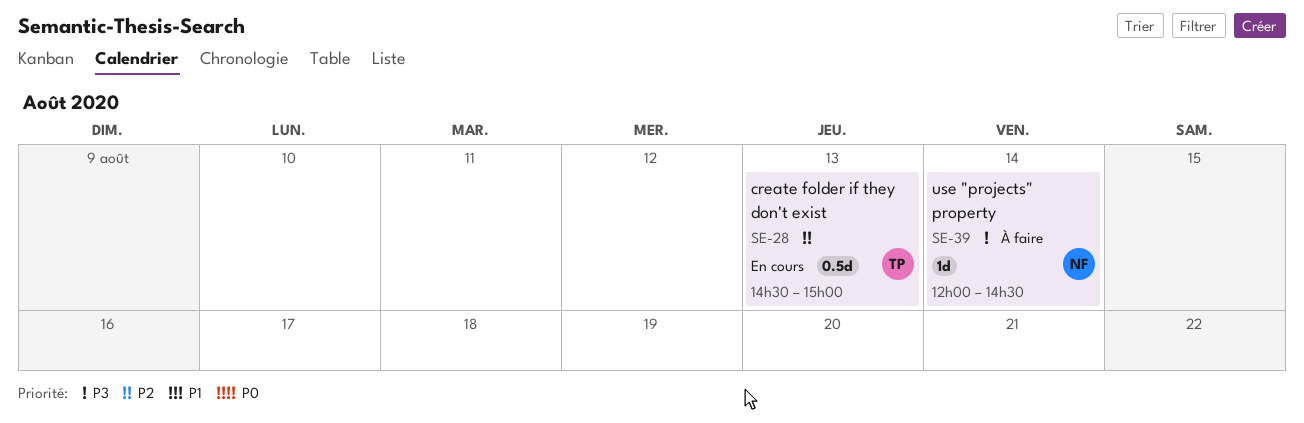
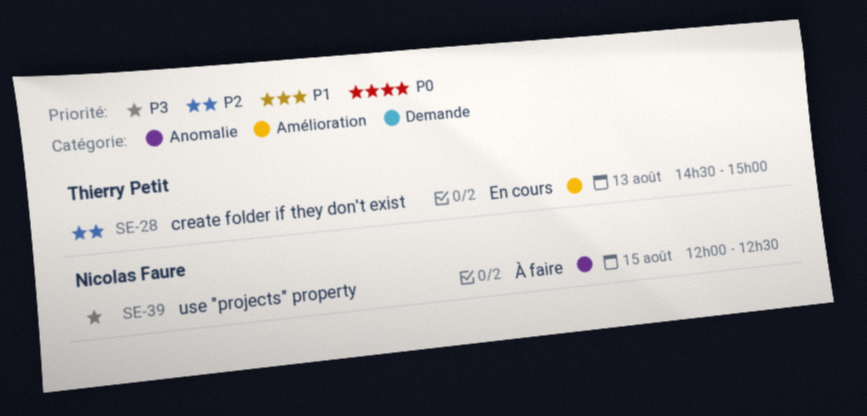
SE-39, day: Aug 14 -> Aug 15
SE-39, ends: 14:30 -> 12:30

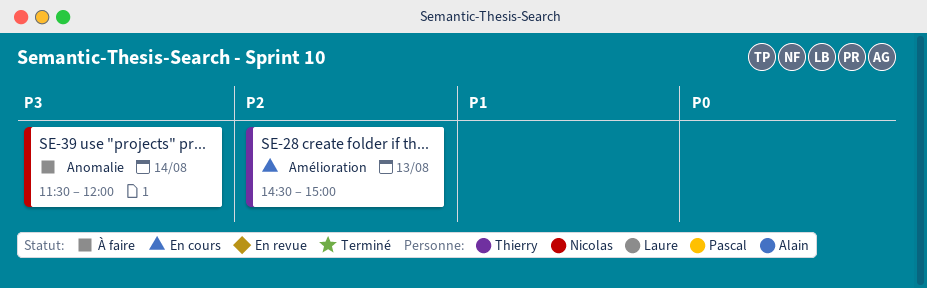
SE-39, day: Aug 15 -> Aug 14
SE-39, begins: 12:00 -> 11:30
SE-39, ends: 12:30 -> 12:00

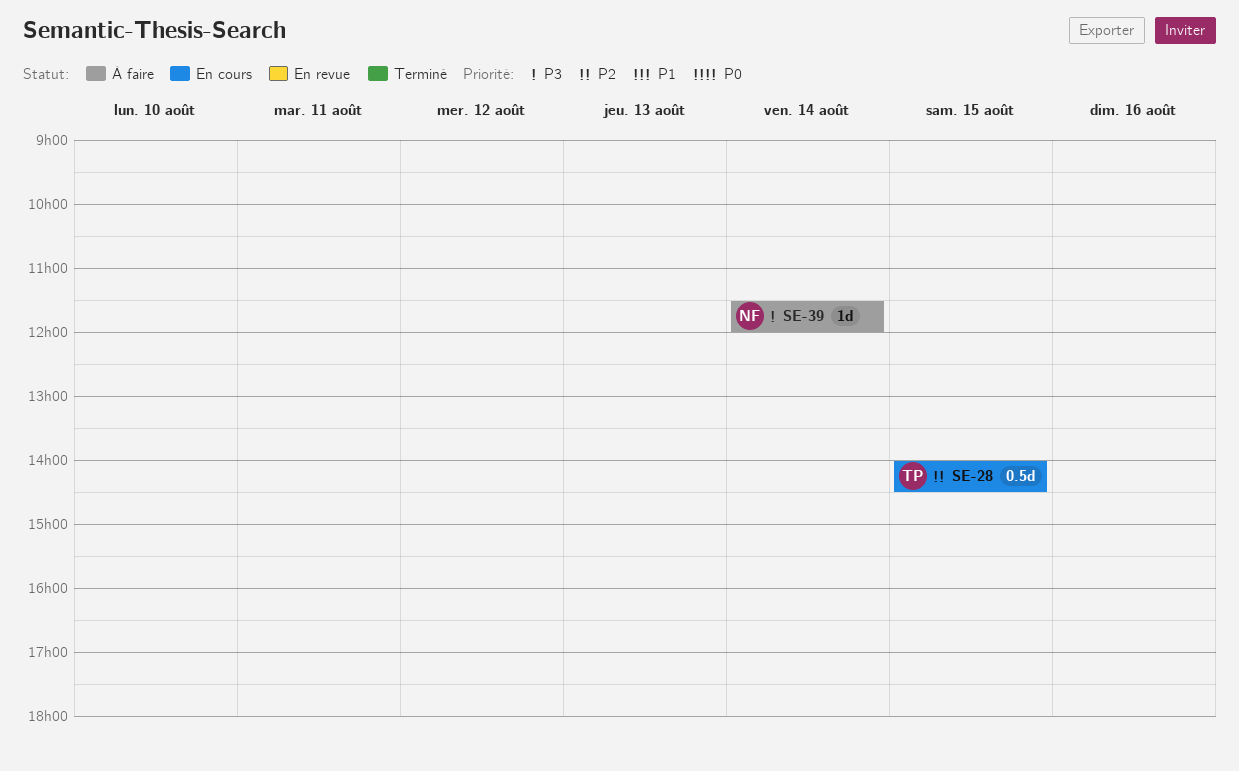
SE-28, day: Aug 13 -> Aug 15
SE-28, begins: 14:30 -> 14:00
SE-28, ends: 15:00 -> 14:30

